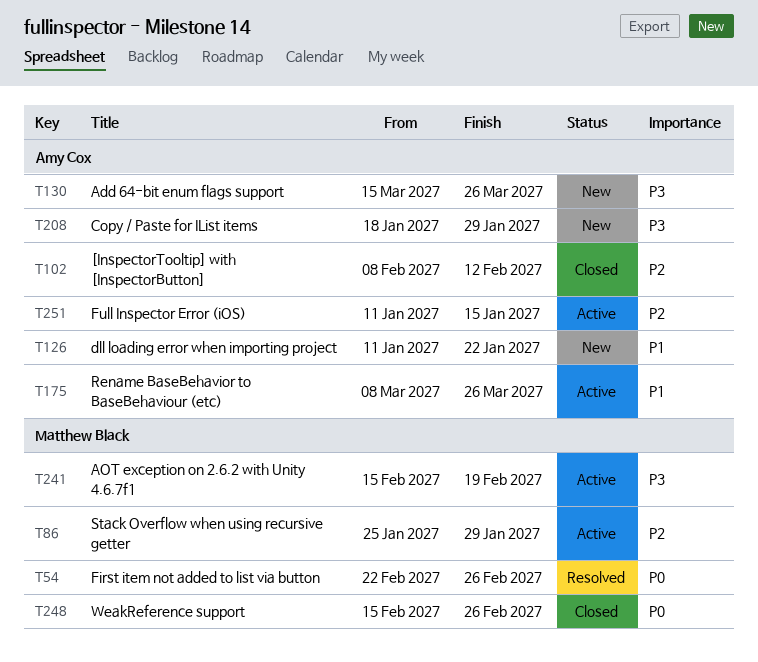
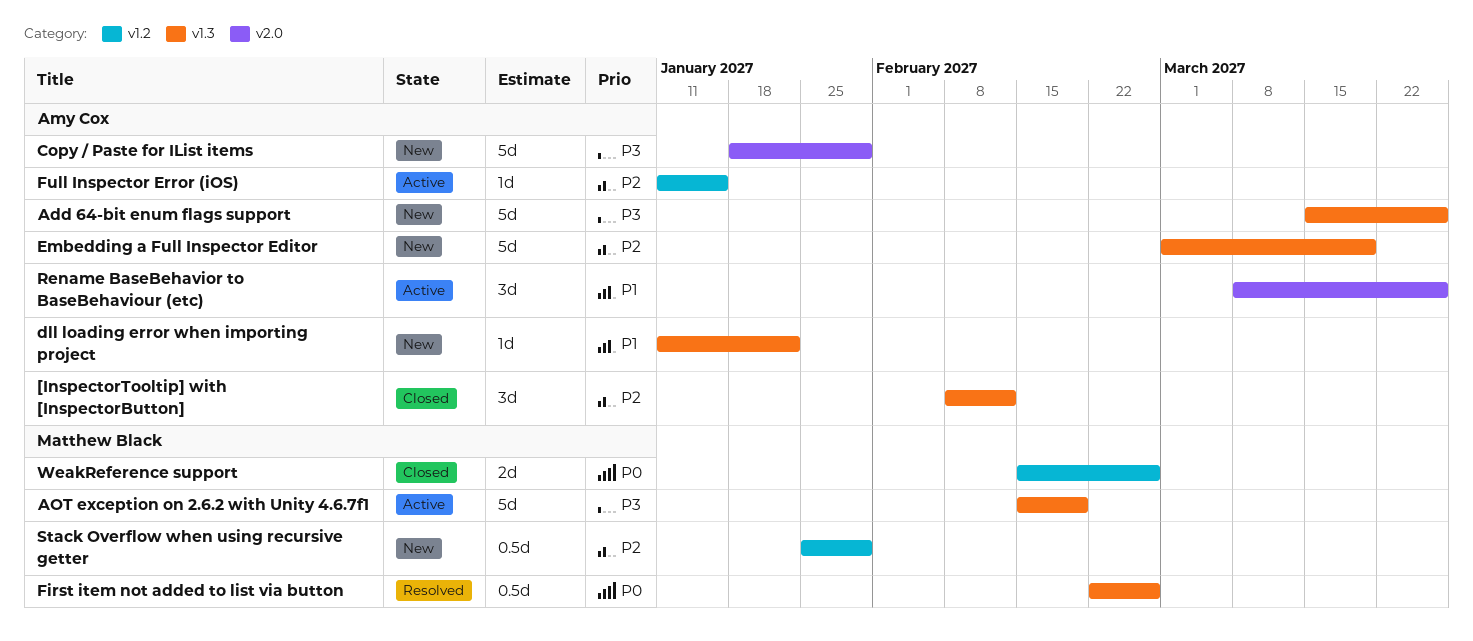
Embedding a Full Inspector Editor: none -> present
Stack Overflow when using recursive getter, status: Active -> New

